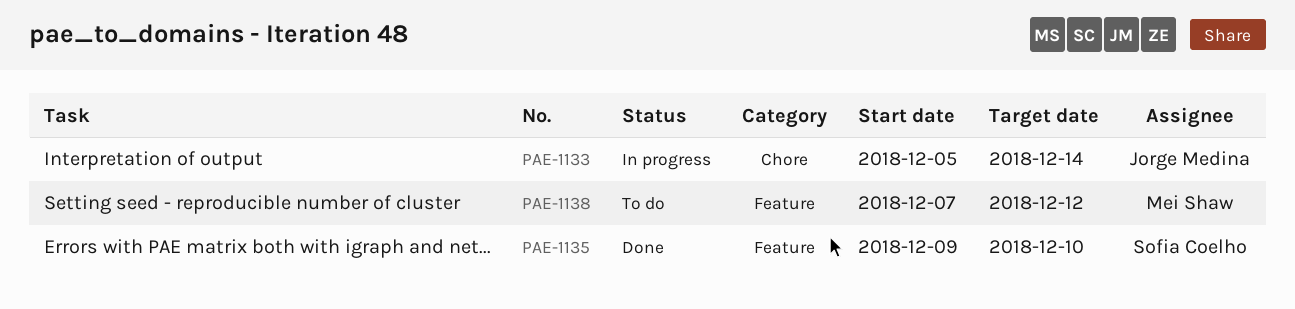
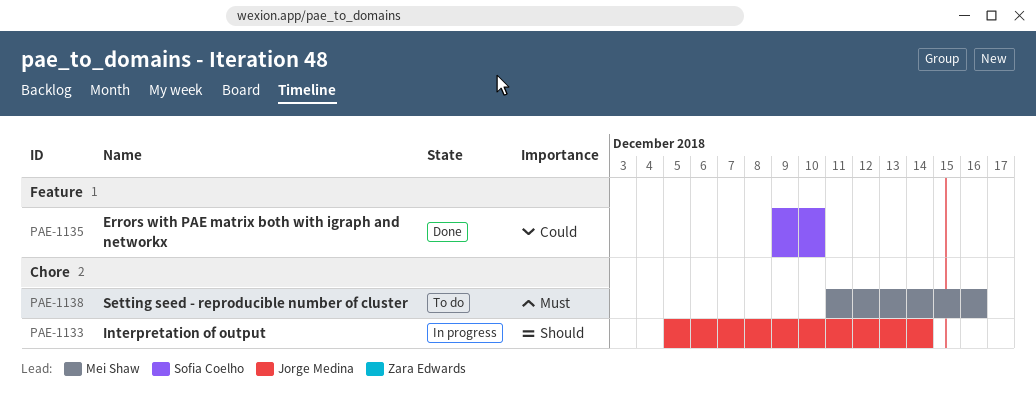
PAE-1138, label: Feature -> Chore
PAE-1138, start: Dec 7 -> Dec 11
PAE-1138, due: Dec 12 -> Dec 16

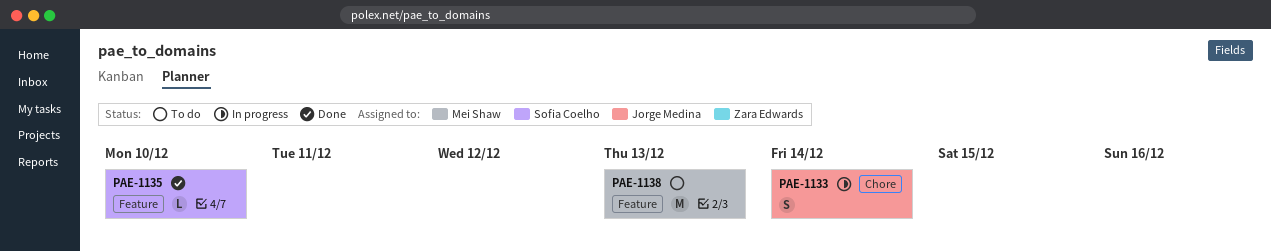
PAE-1138, label: Chore -> Feature
PAE-1138, due: Dec 16 -> Dec 13

